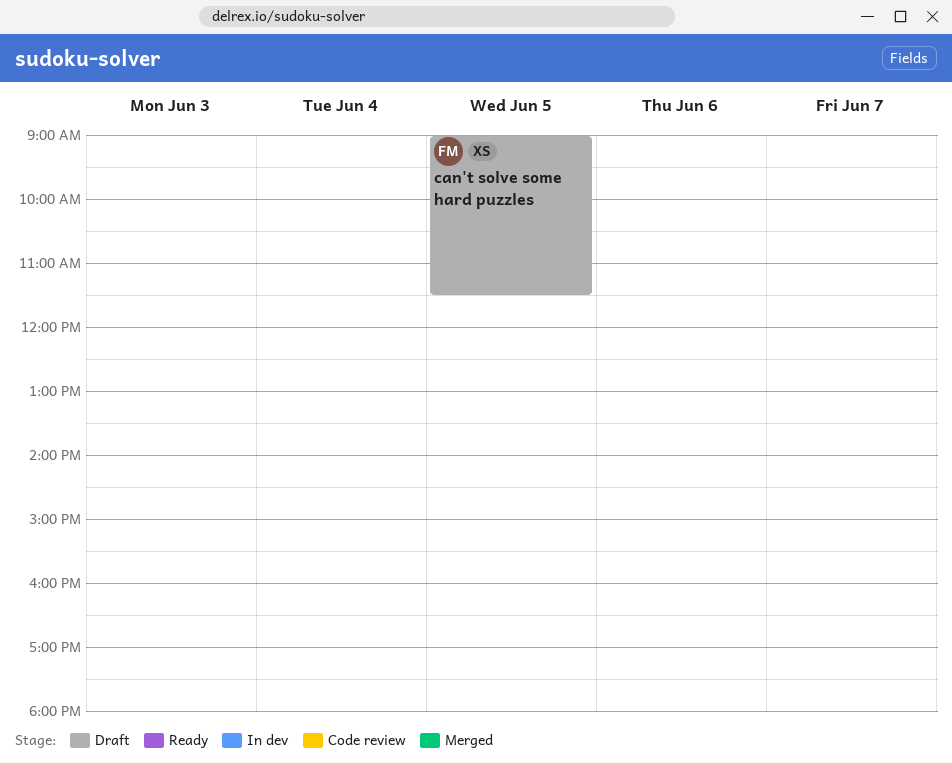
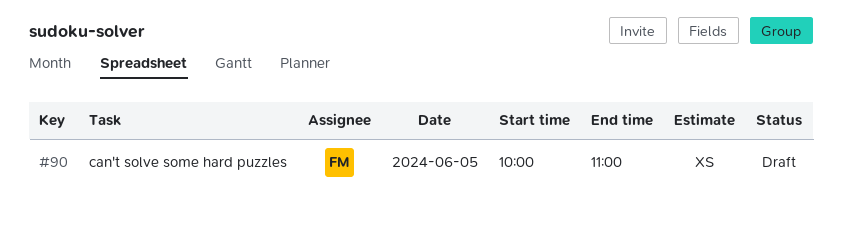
can't solve some hard puzzles, begins: 09:00 -> 10:00
can't solve some hard puzzles, ends: 11:30 -> 11:00

